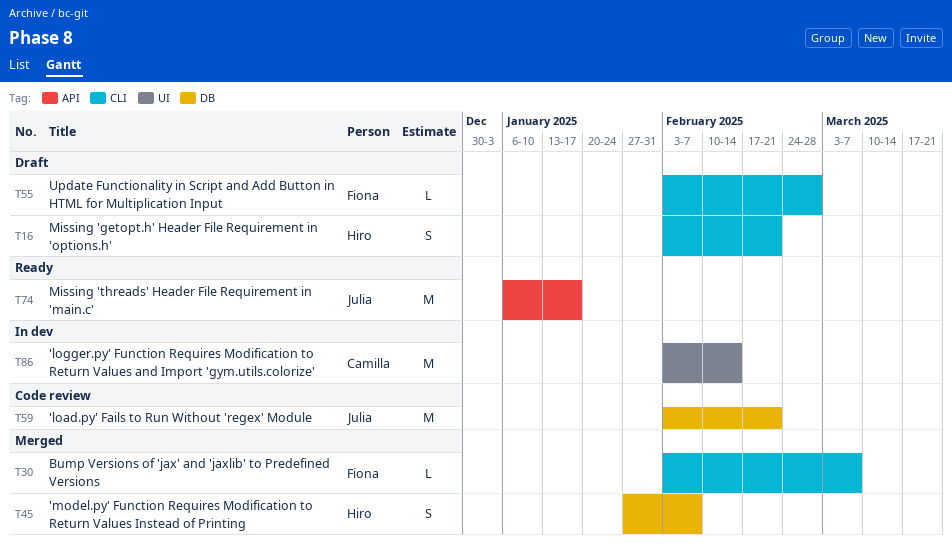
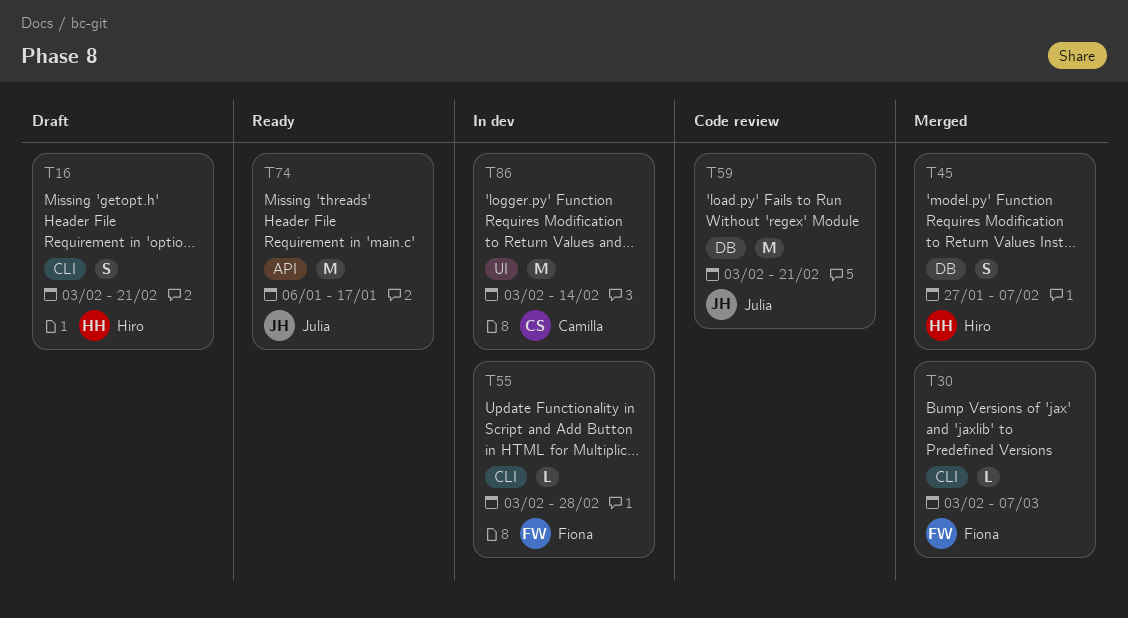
T55, status: Draft -> In dev

